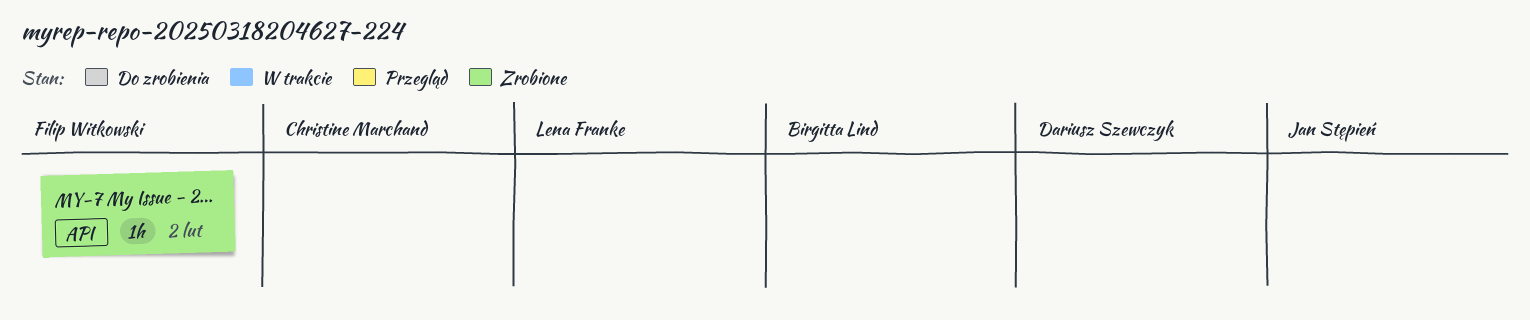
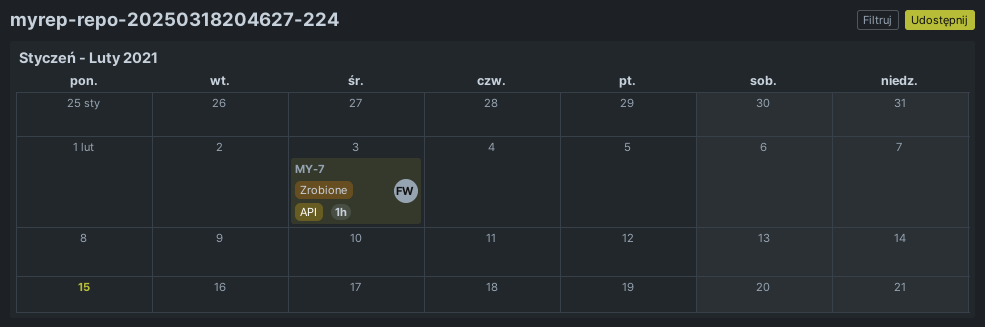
MY-7, due: Feb 2 -> Feb 3

